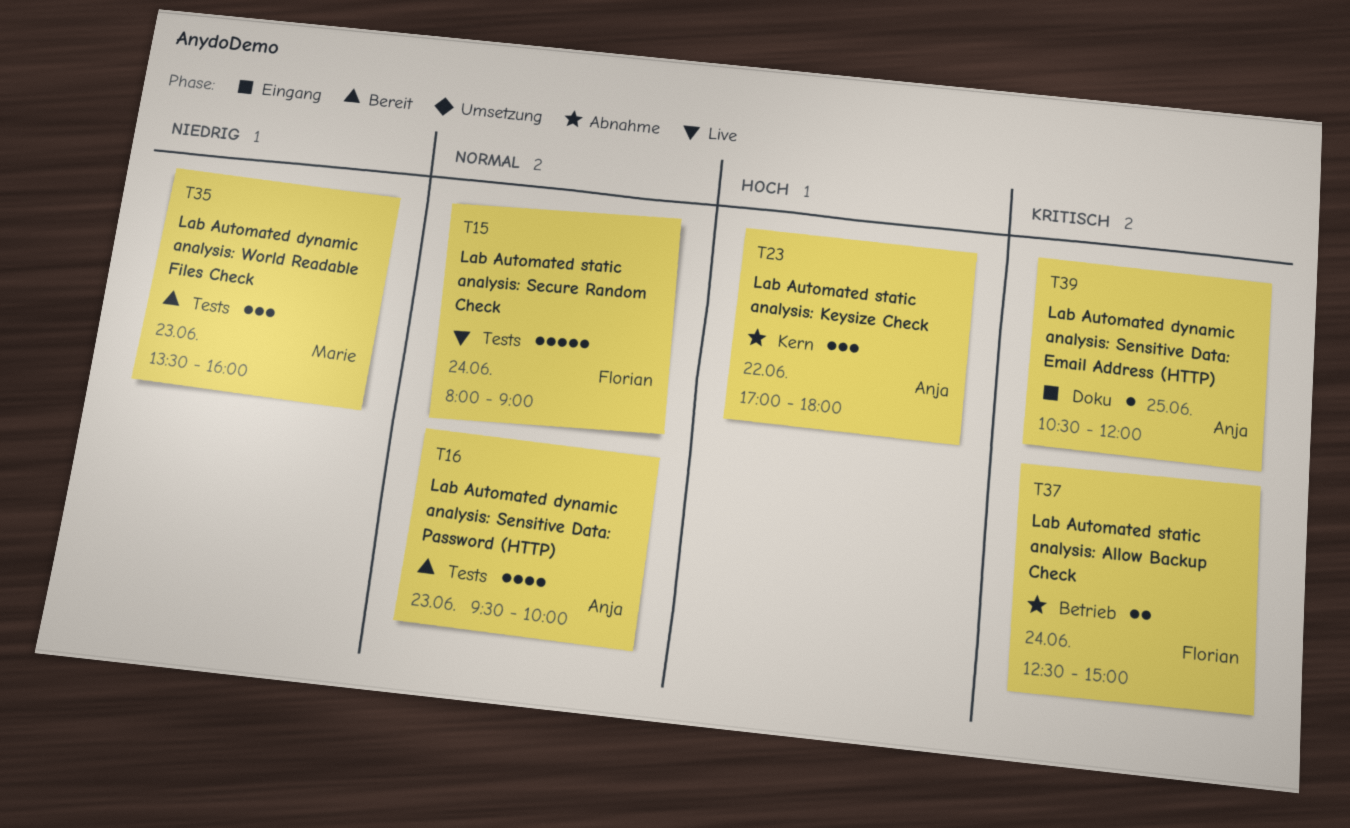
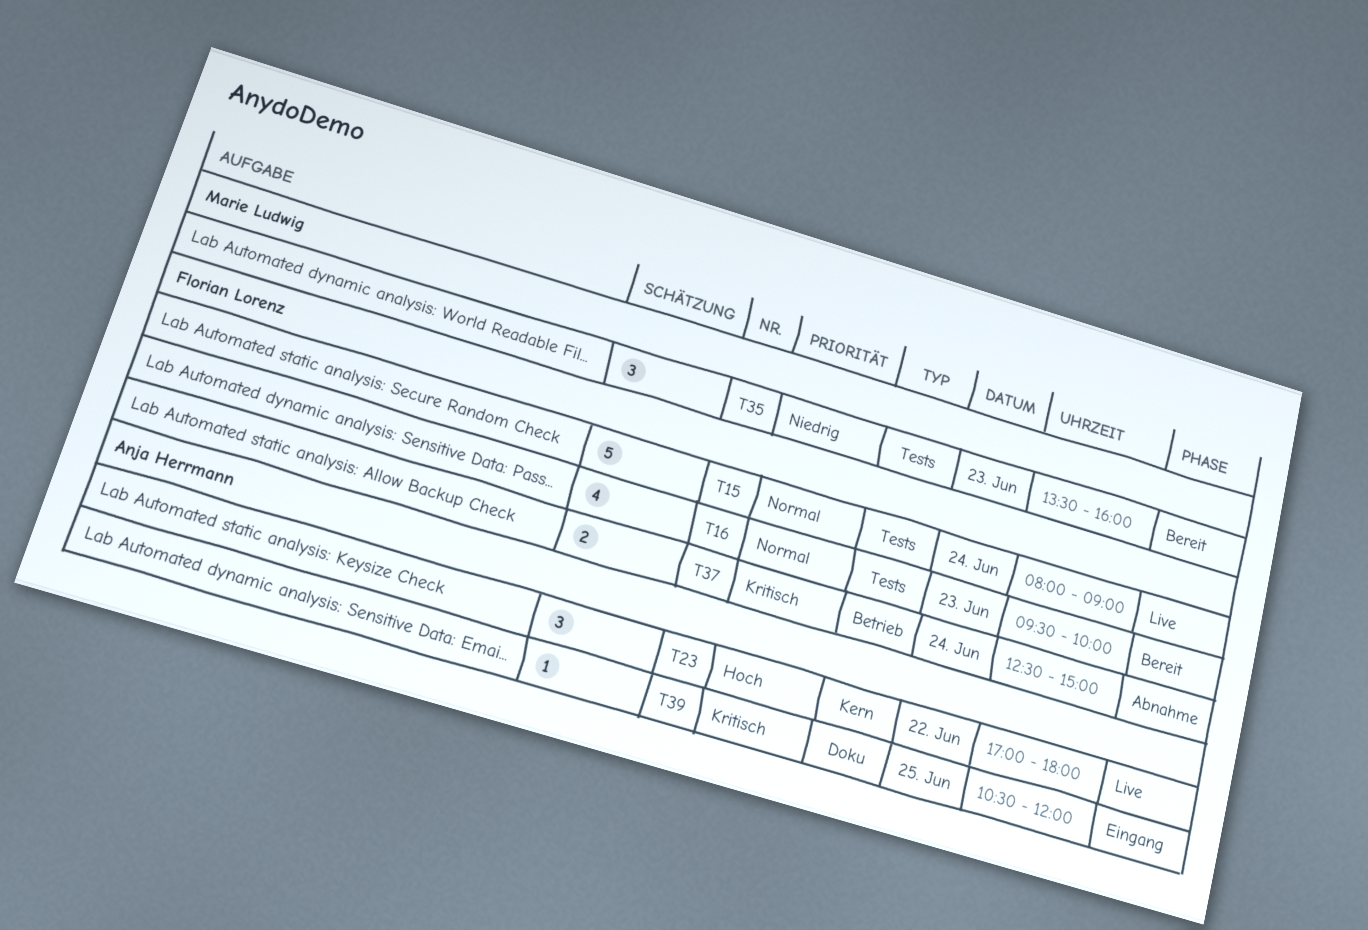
T16, owner: Anja Herrmann -> Florian Lorenz
T23, status: Abnahme -> Live

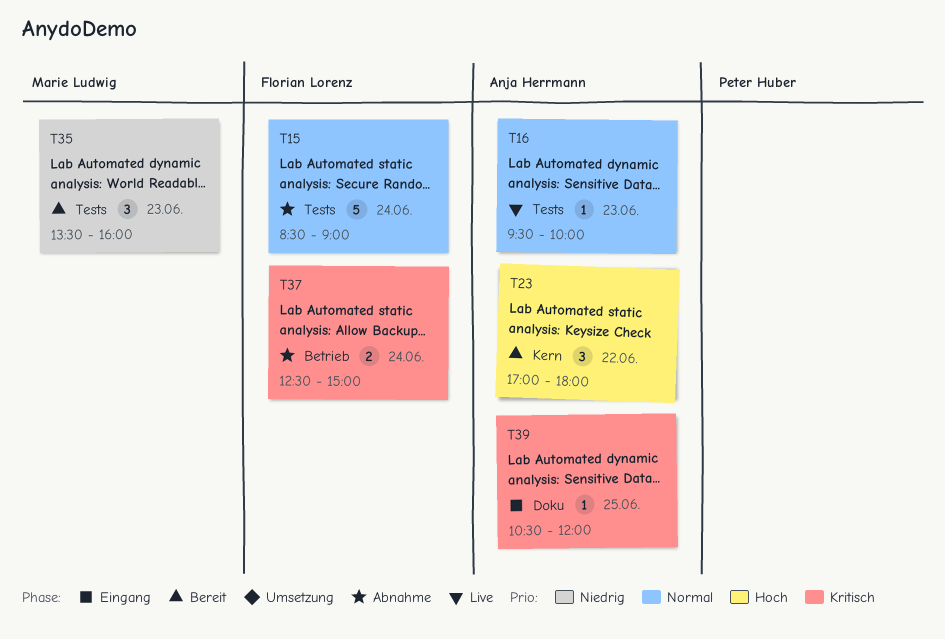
T15, status: Live -> Abnahme
T15, begins: 08:00 -> 08:30
T16, status: Bereit -> Live
T16, owner: Florian Lorenz -> Anja Herrmann
T16, estimate: 4 -> 1
T23, status: Live -> Bereit

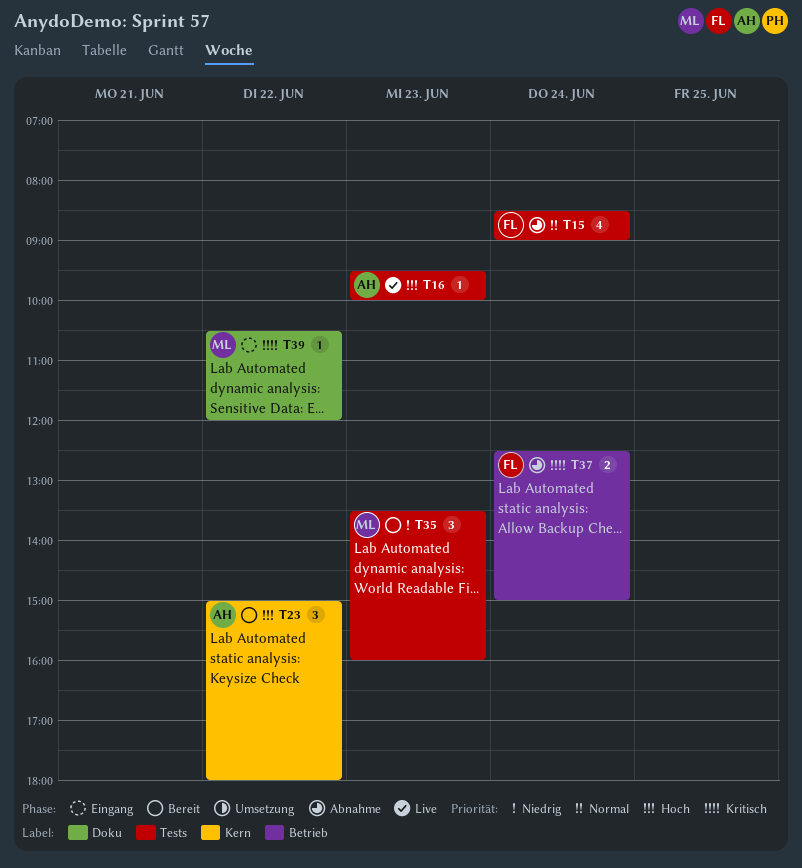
T15, estimate: 5 -> 4
T16, priority: Normal -> Hoch
T23, begins: 17:00 -> 15:00
T39, owner: Anja Herrmann -> Marie Ludwig
T39, day: Jun 25 -> Jun 22

